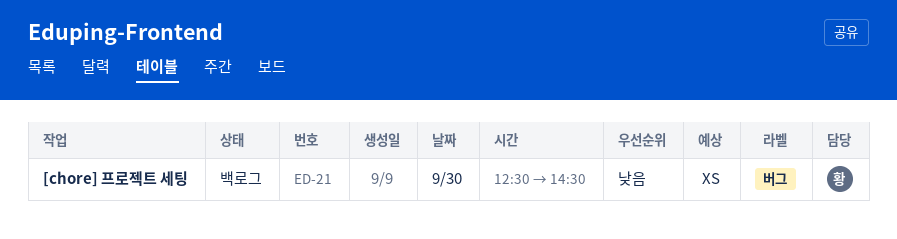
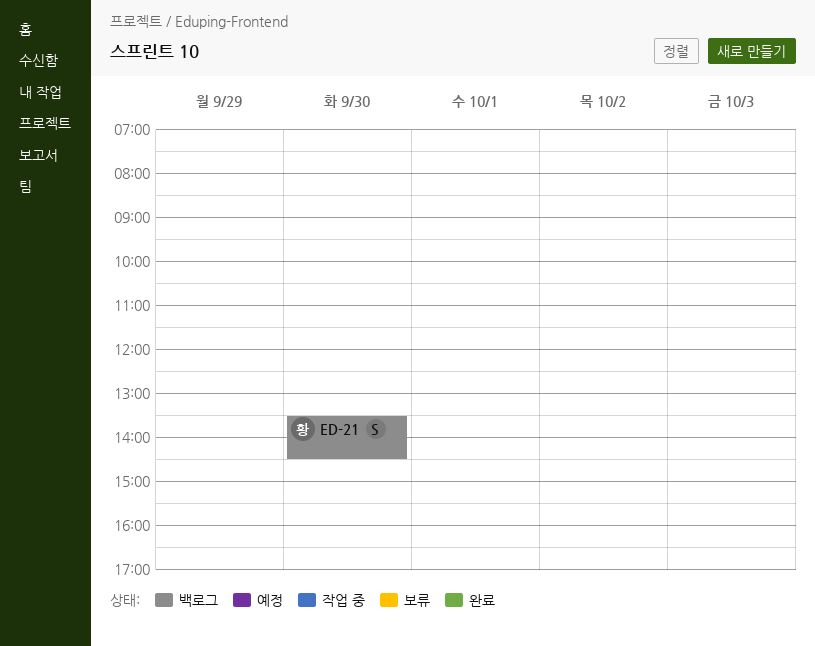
ED-21, estimate: XS -> S
ED-21, begins: 12:30 -> 13:30

